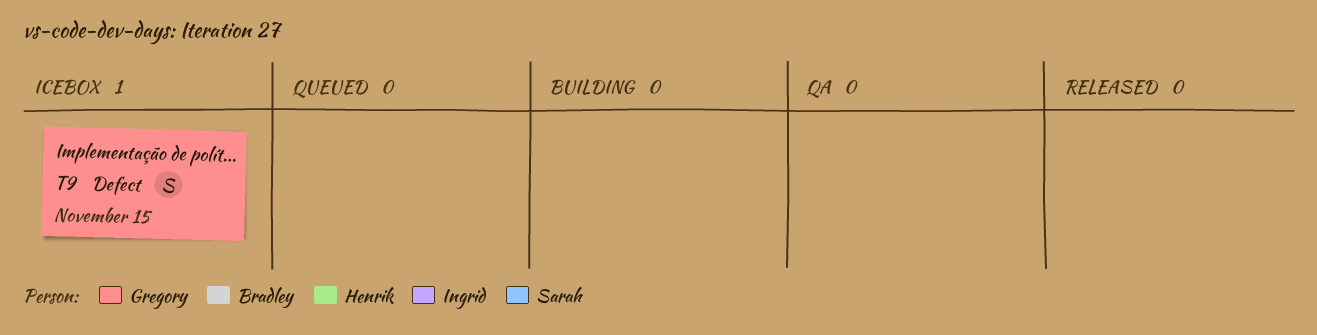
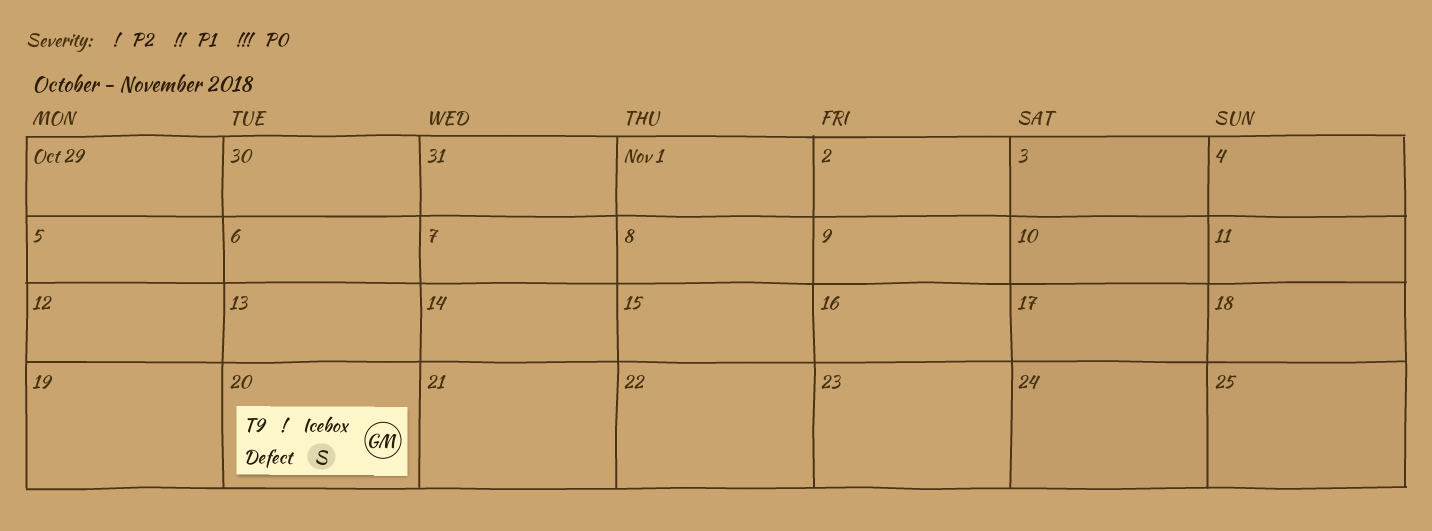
T9, due: Nov 15 -> Nov 20

